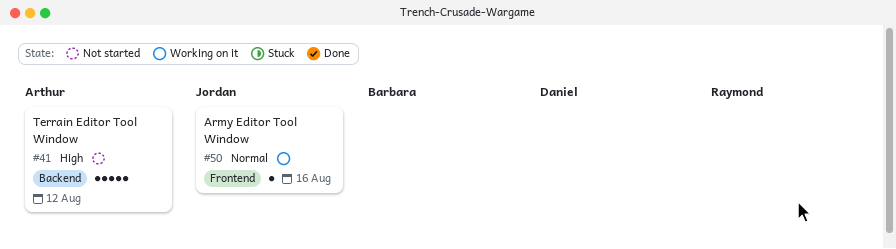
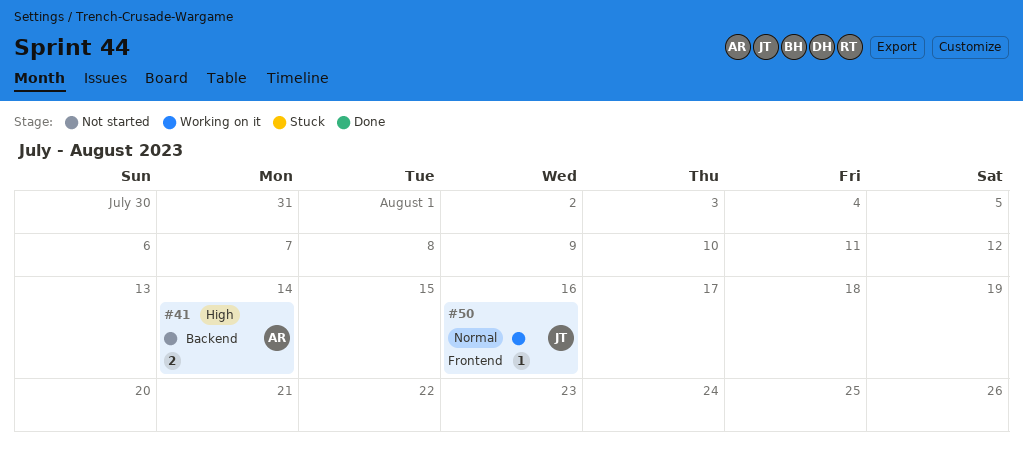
#41, estimate: 5 -> 2
#41, due: Aug 12 -> Aug 14

